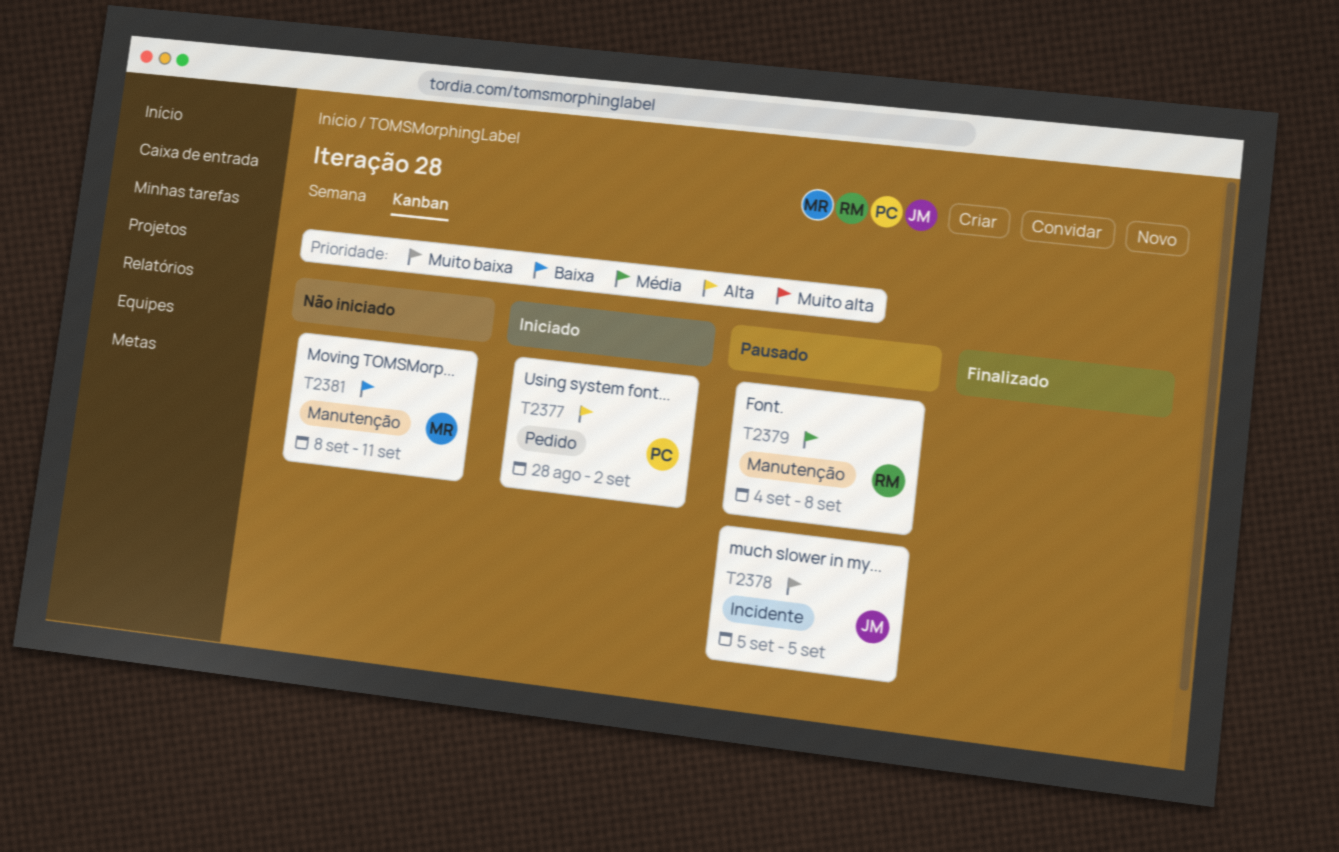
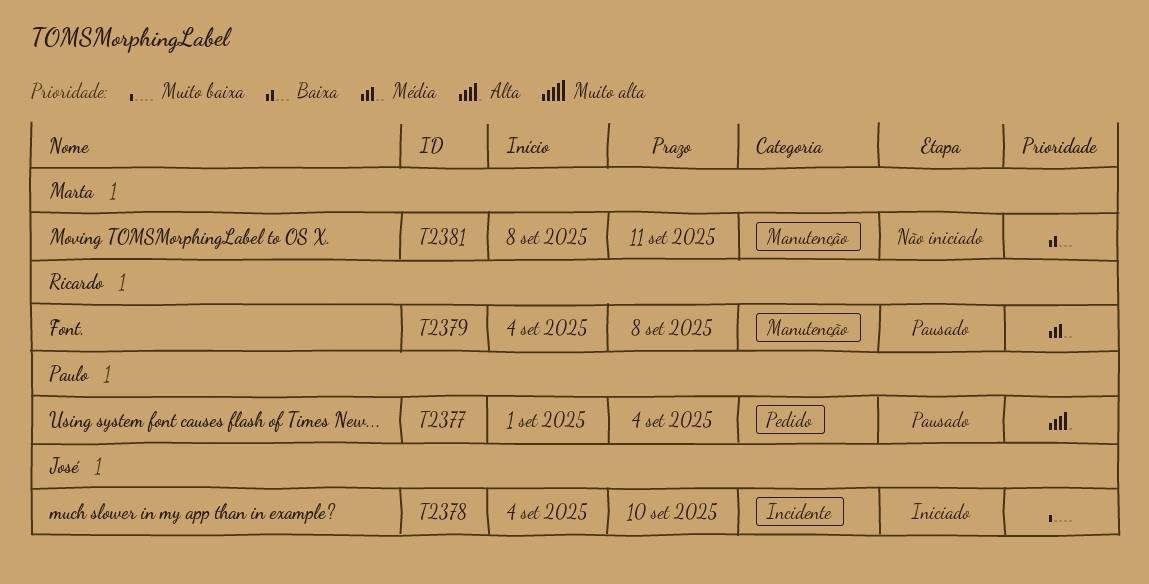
T2377, status: Iniciado -> Pausado
T2377, start: Aug 28 -> Sep 1
T2377, due: Sep 2 -> Sep 4
T2378, status: Pausado -> Iniciado
T2378, start: Sep 5 -> Sep 4
T2378, due: Sep 5 -> Sep 10

